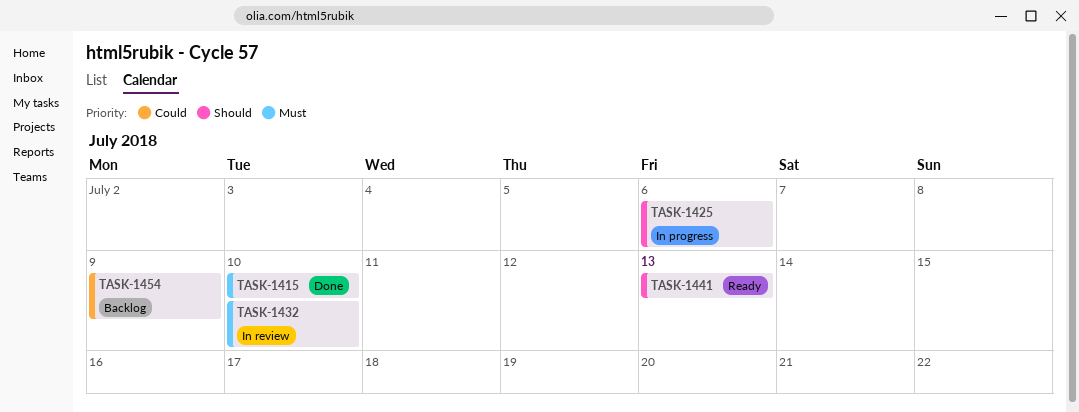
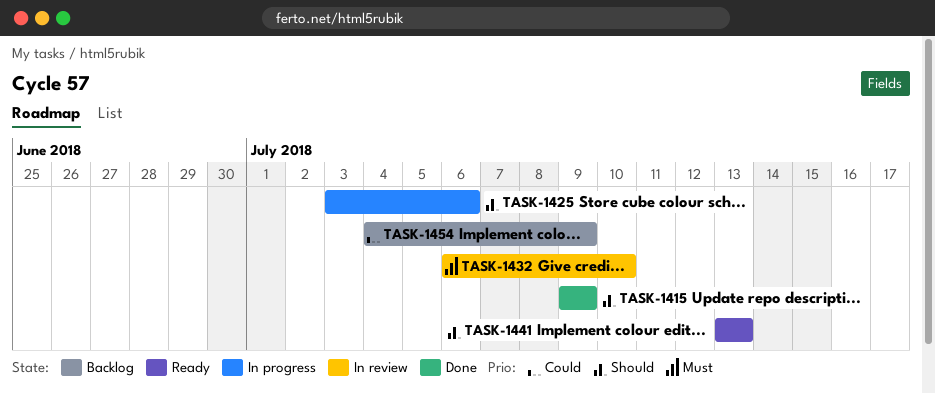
TASK-1415, priority: Must -> Should
TASK-1415, due: Jul 10 -> Jul 9

